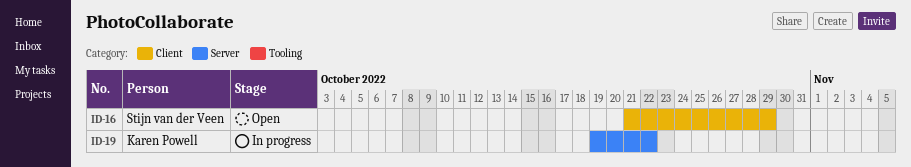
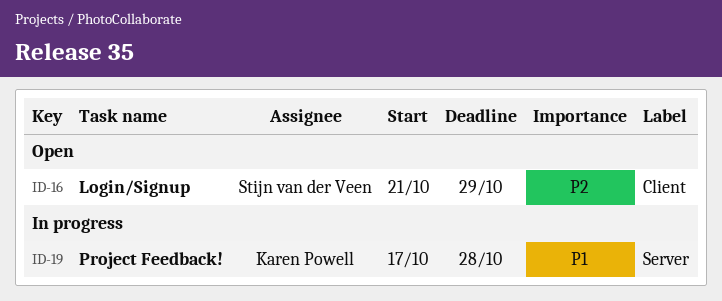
ID-19, start: Oct 19 -> Oct 17
ID-19, due: Oct 22 -> Oct 28

